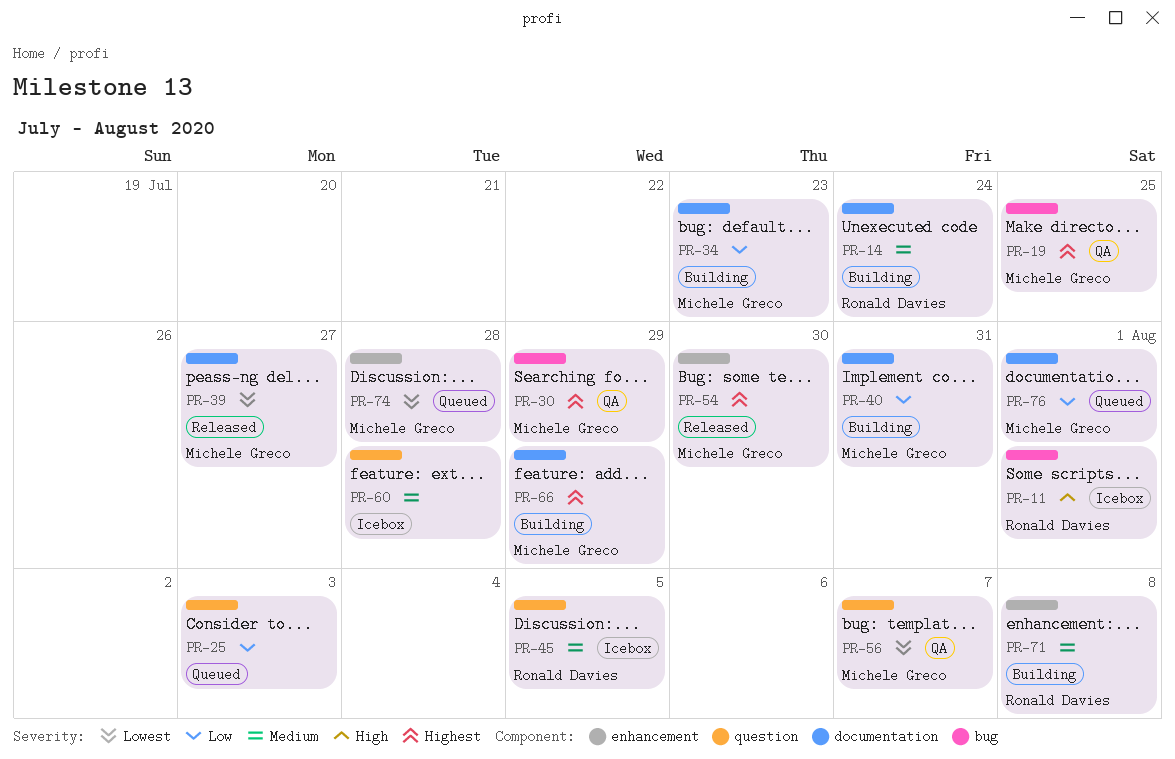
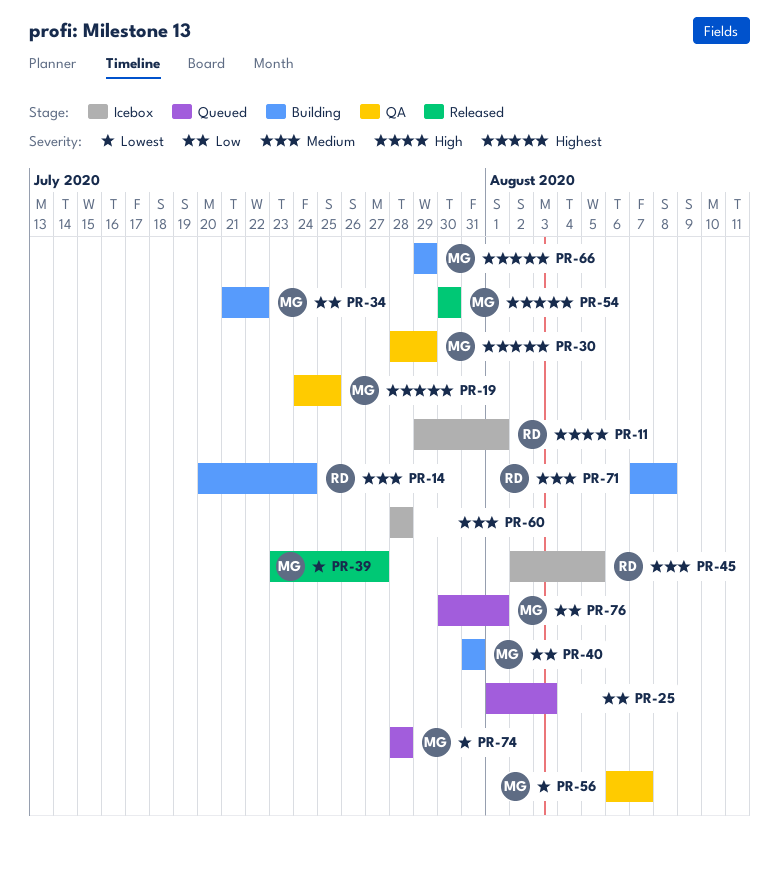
PR-34, due: Jul 23 -> Jul 22

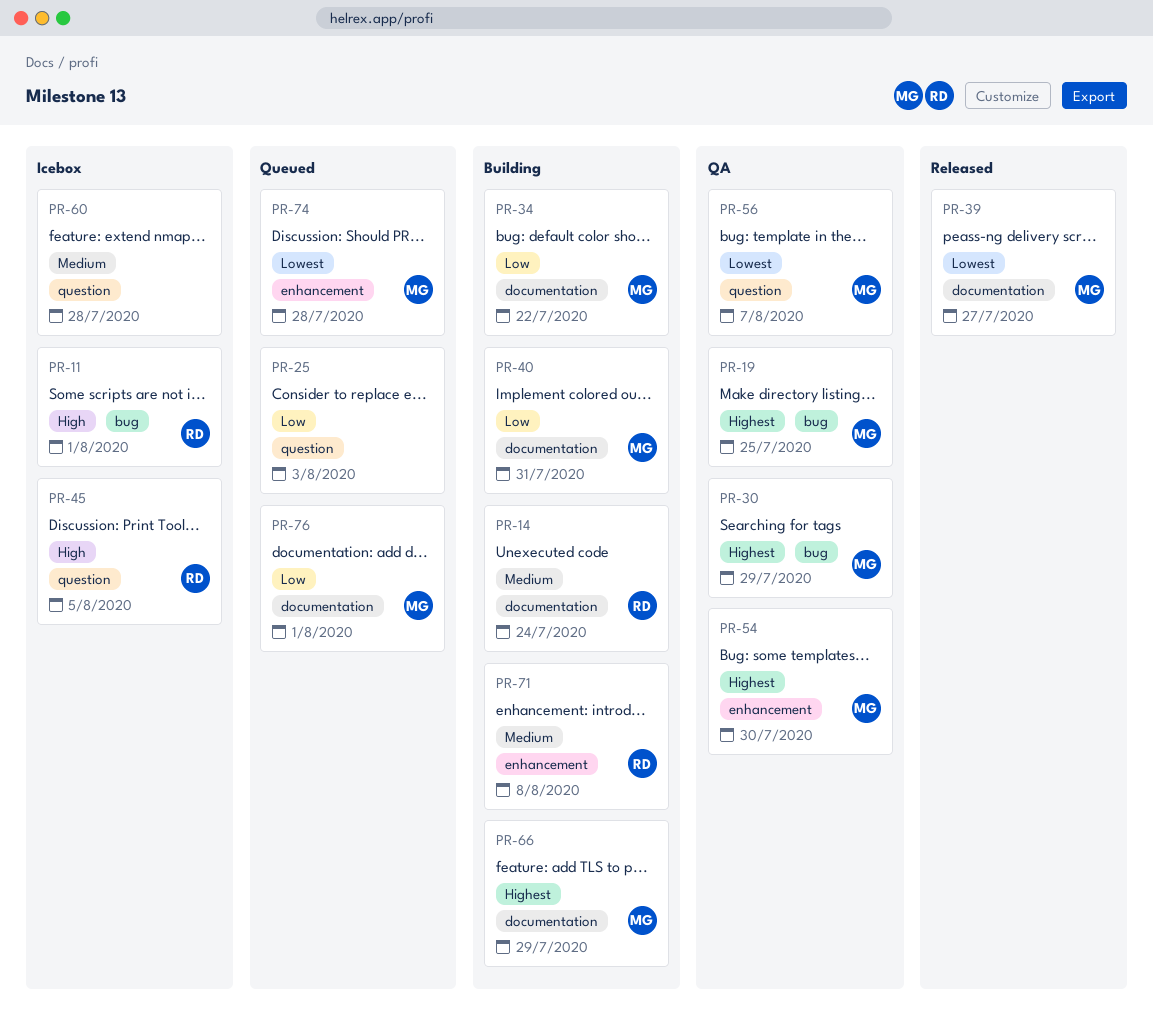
PR-45, priority: Medium -> High
PR-54, status: Released -> QA

